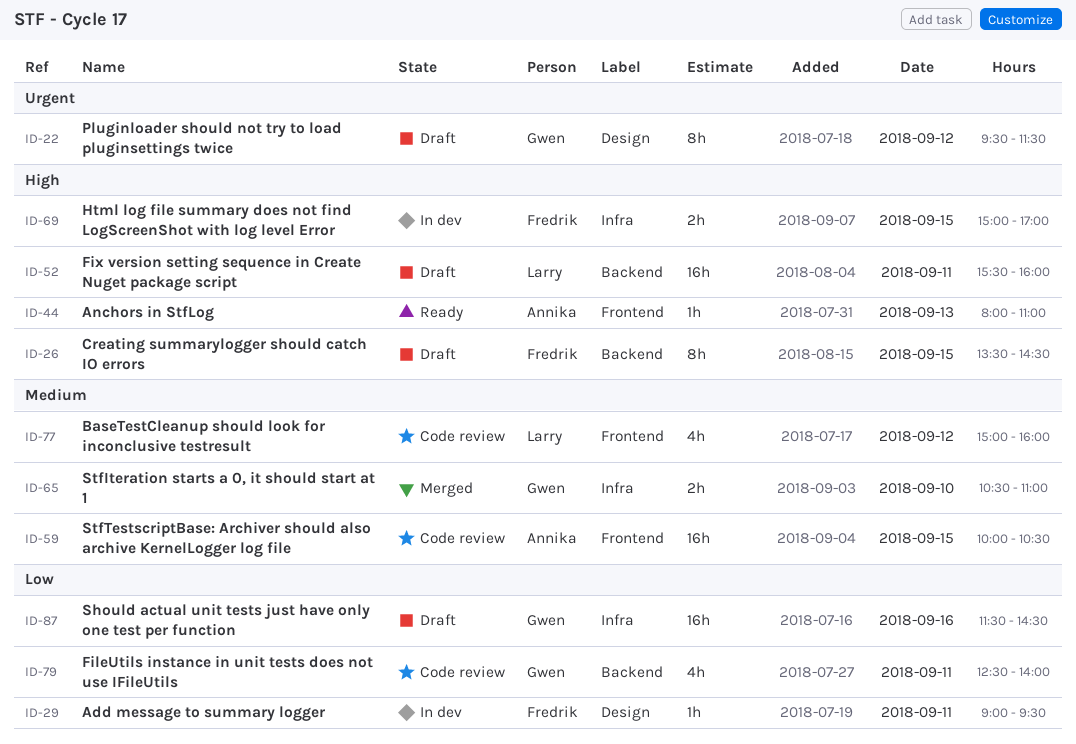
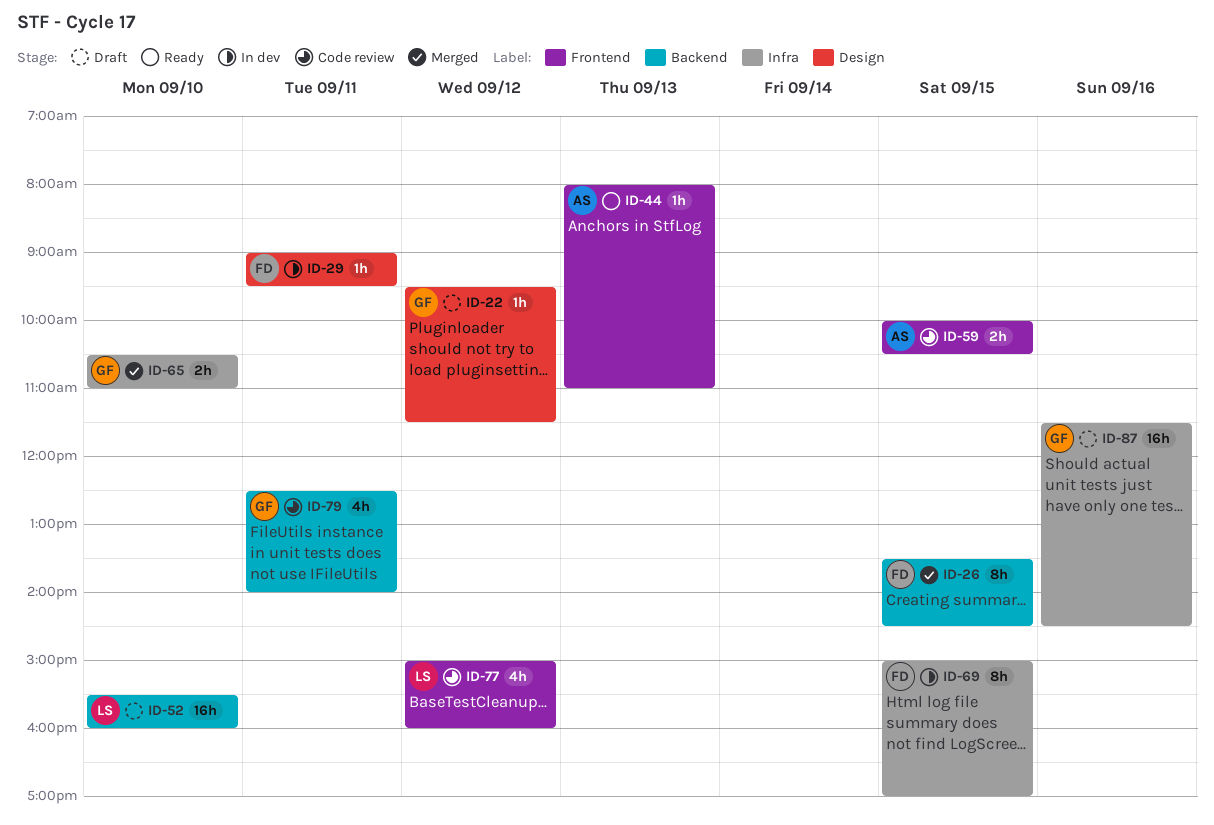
ID-22, estimate: 8h -> 1h
ID-26, status: Draft -> Merged
ID-52, day: Sep 11 -> Sep 10
ID-59, estimate: 16h -> 2h
ID-69, estimate: 2h -> 8h

